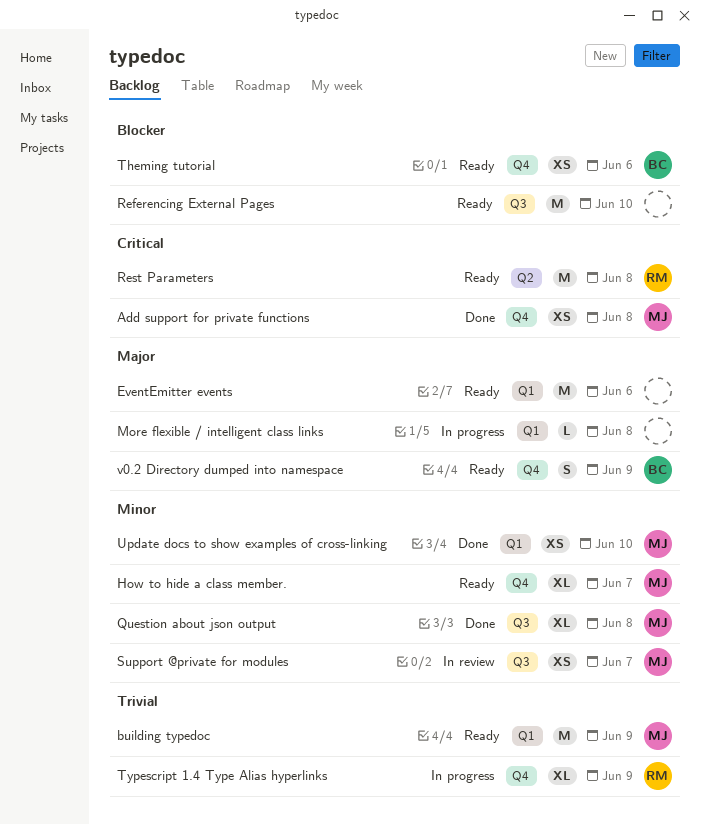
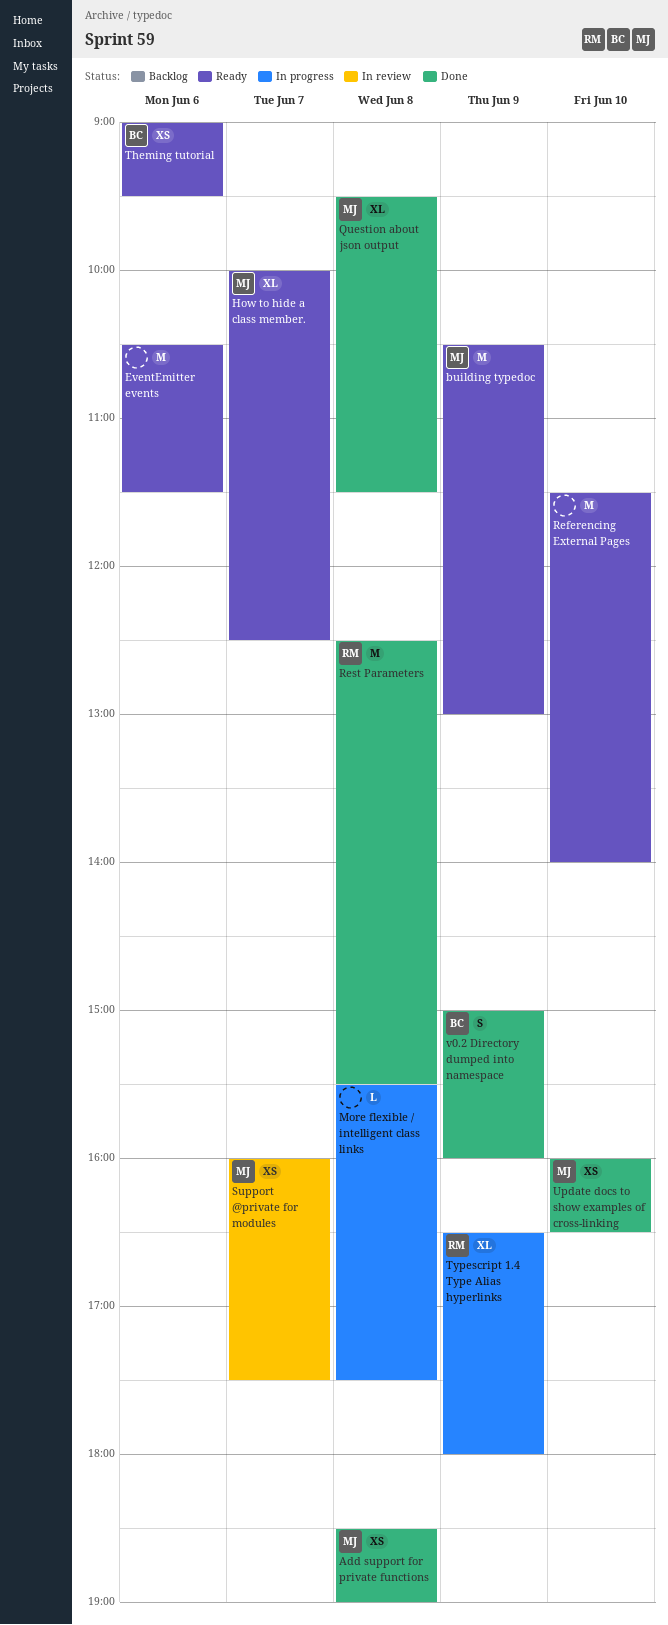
Rest Parameters, status: Ready -> Done
v0.2 Directory dumped into namespace, status: Ready -> Done

